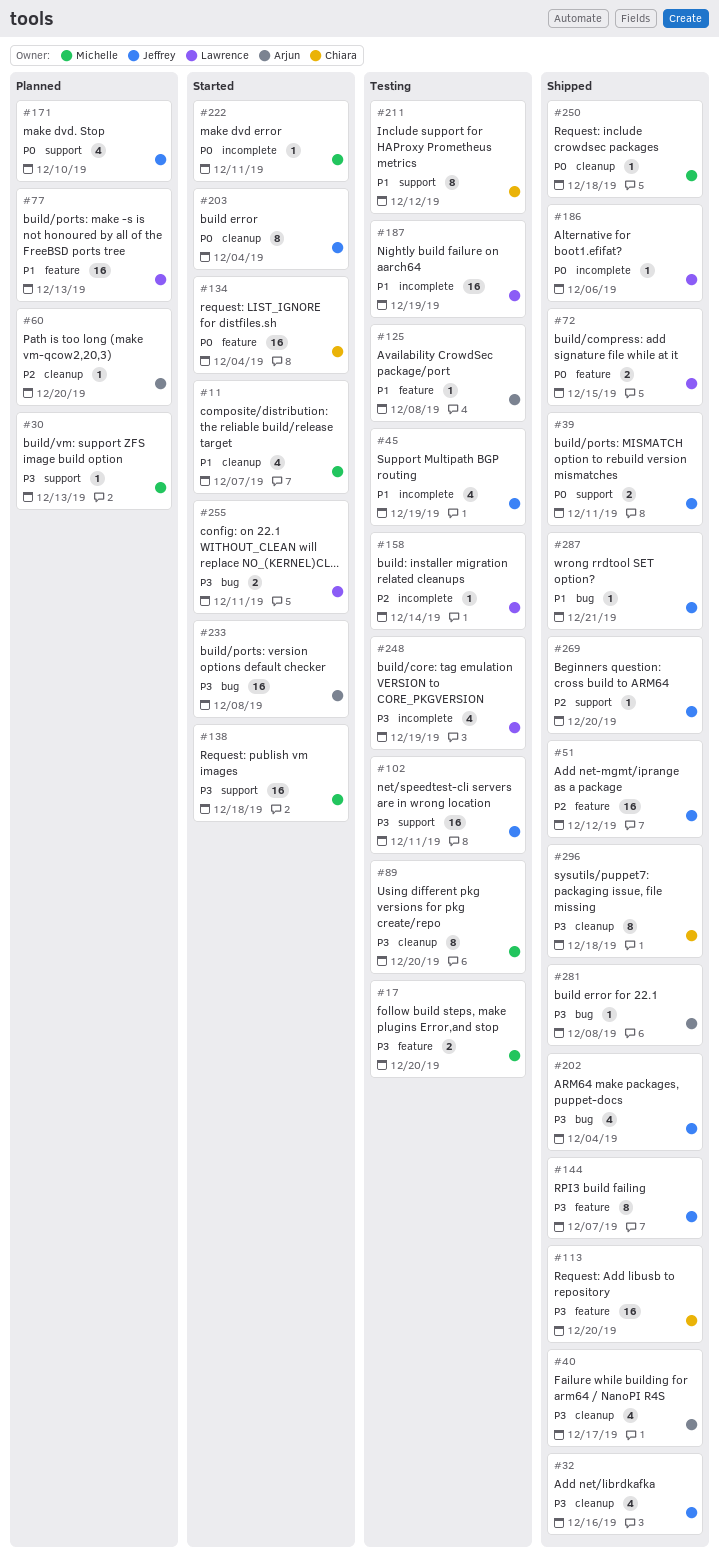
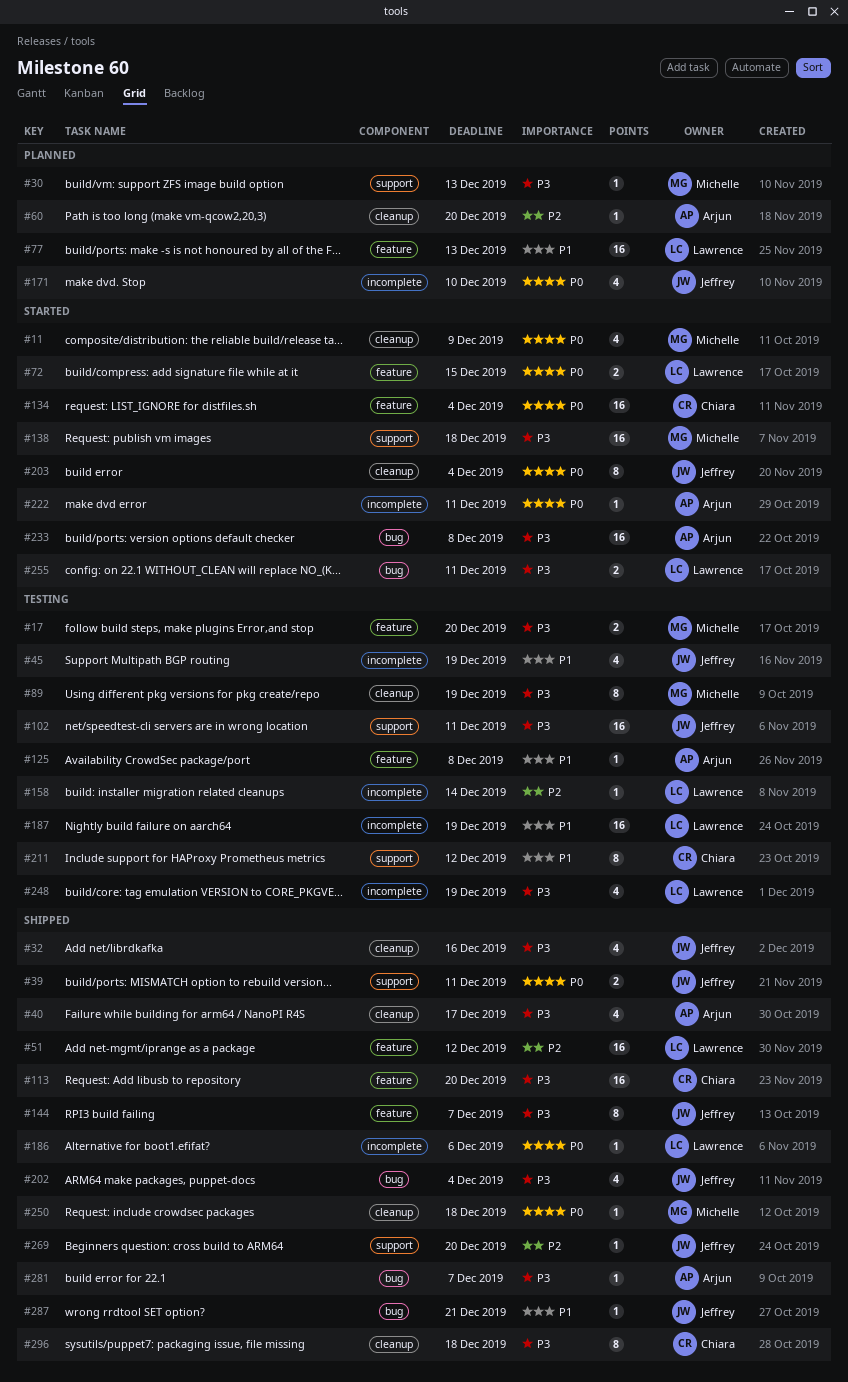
#11, priority: P1 -> P0
#11, due: Dec 7 -> Dec 9
#51, owner: Jeffrey -> Lawrence
#72, status: Shipped -> Started
#89, due: Dec 20 -> Dec 19
#171, label: support -> incomplete
#222, owner: Michelle -> Arjun
#281, due: Dec 8 -> Dec 7

